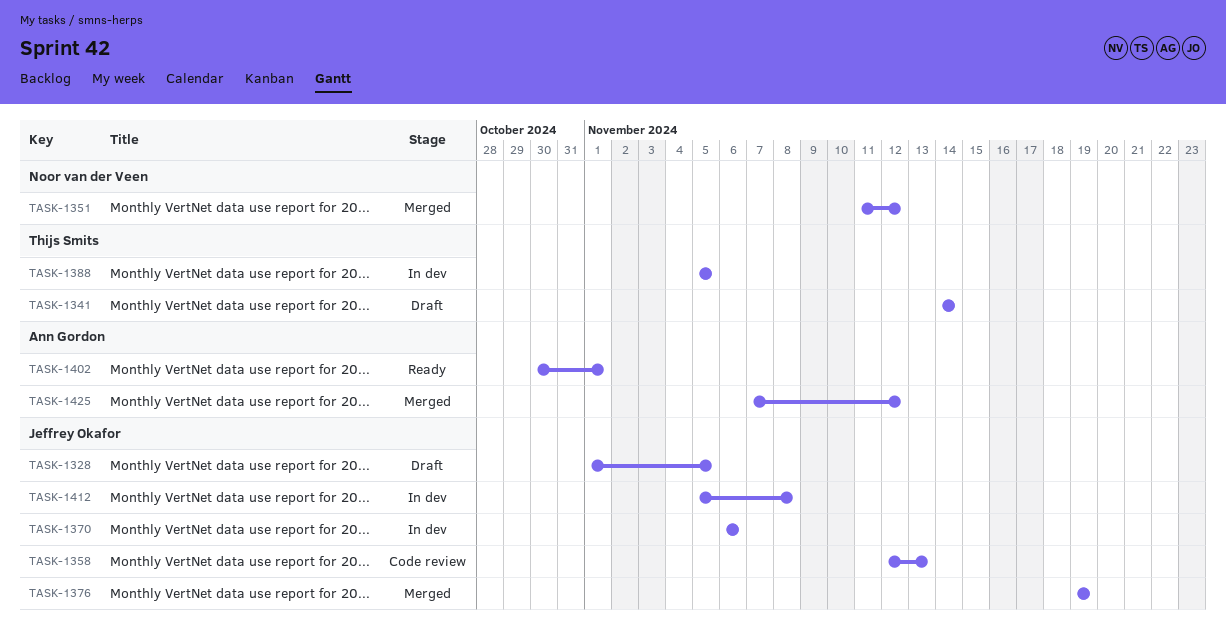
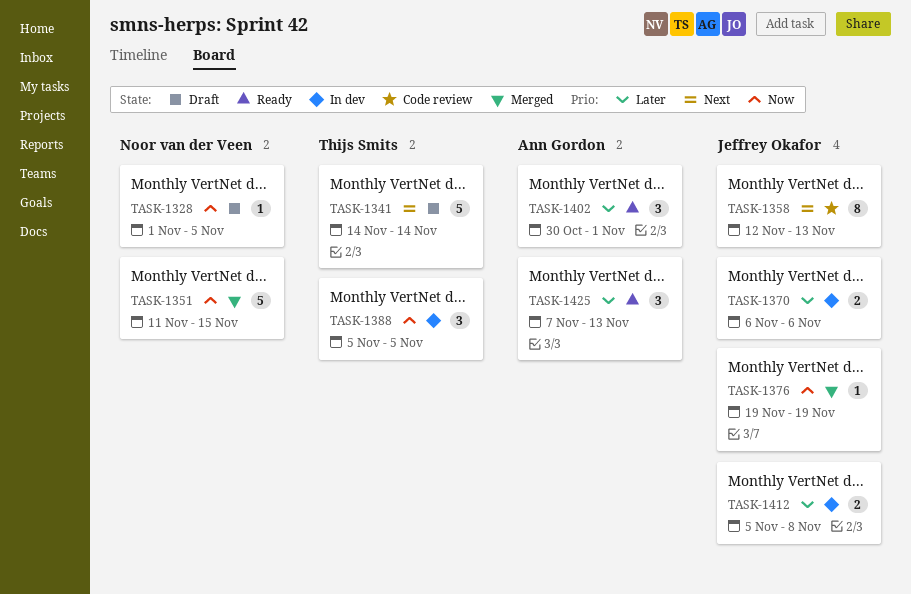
TASK-1328, owner: Jeffrey Okafor -> Noor van der Veen
TASK-1351, due: Nov 12 -> Nov 15
TASK-1425, status: Merged -> Ready
TASK-1425, due: Nov 12 -> Nov 13

